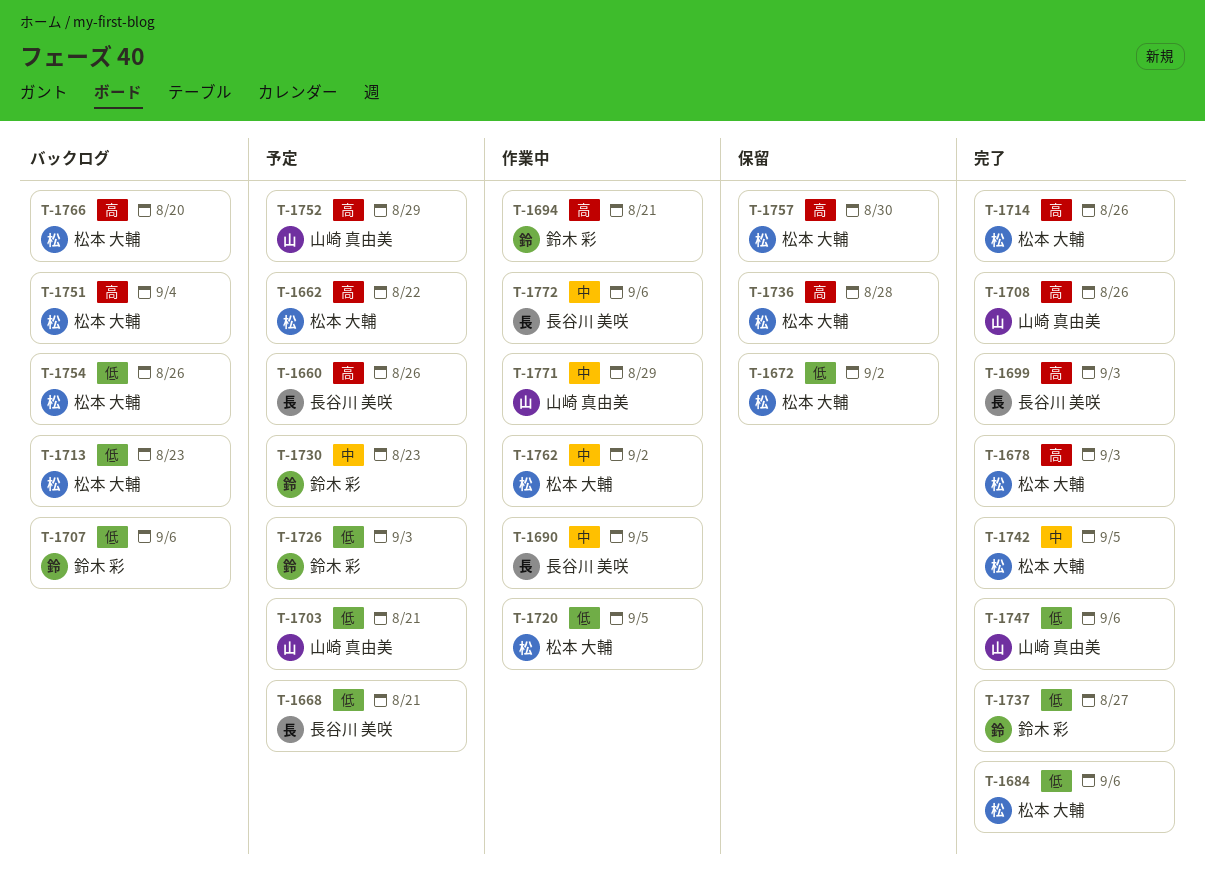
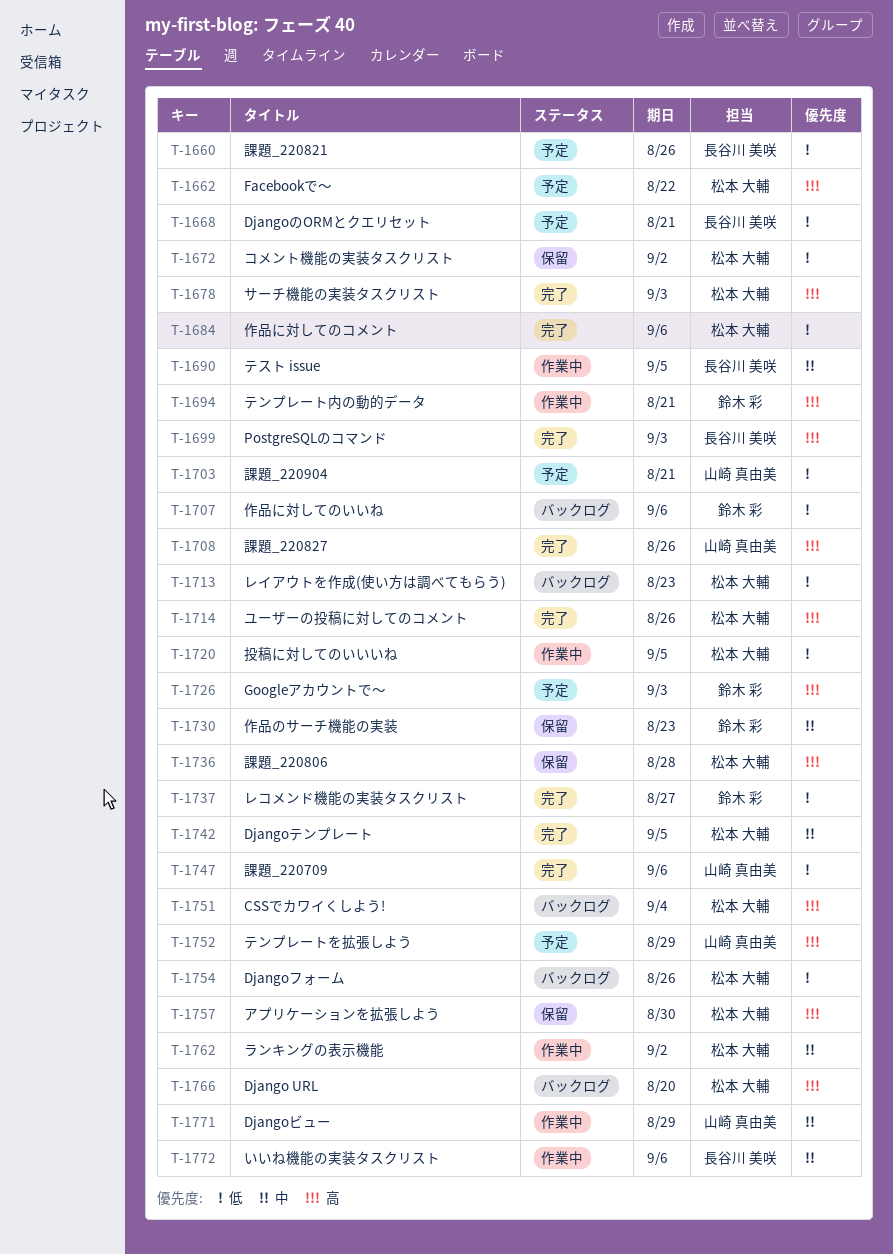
T-1660, priority: 高 -> 低
T-1726, priority: 低 -> 高
T-1730, status: 予定 -> 保留

